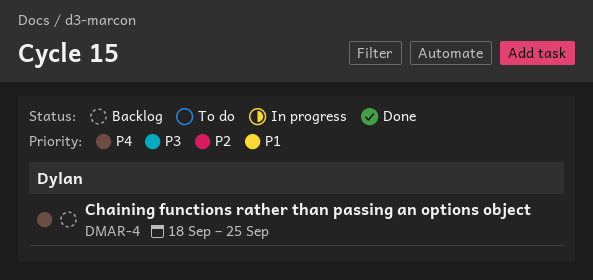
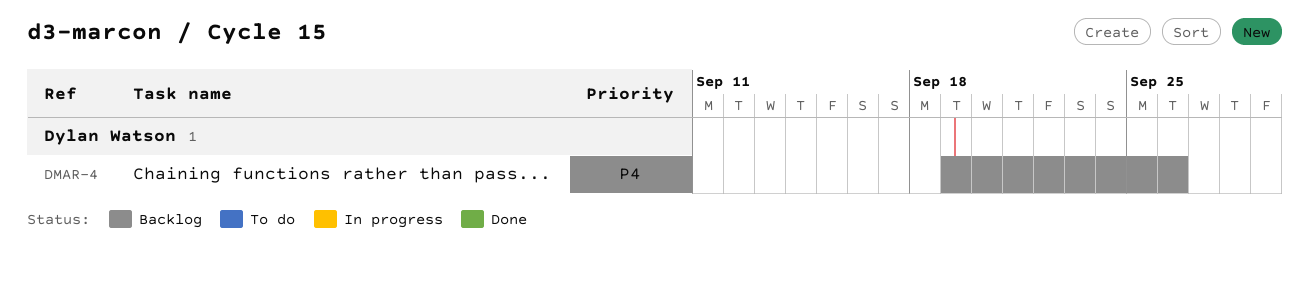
DMAR-4, start: Sep 18 -> Sep 19
DMAR-4, due: Sep 25 -> Sep 26

